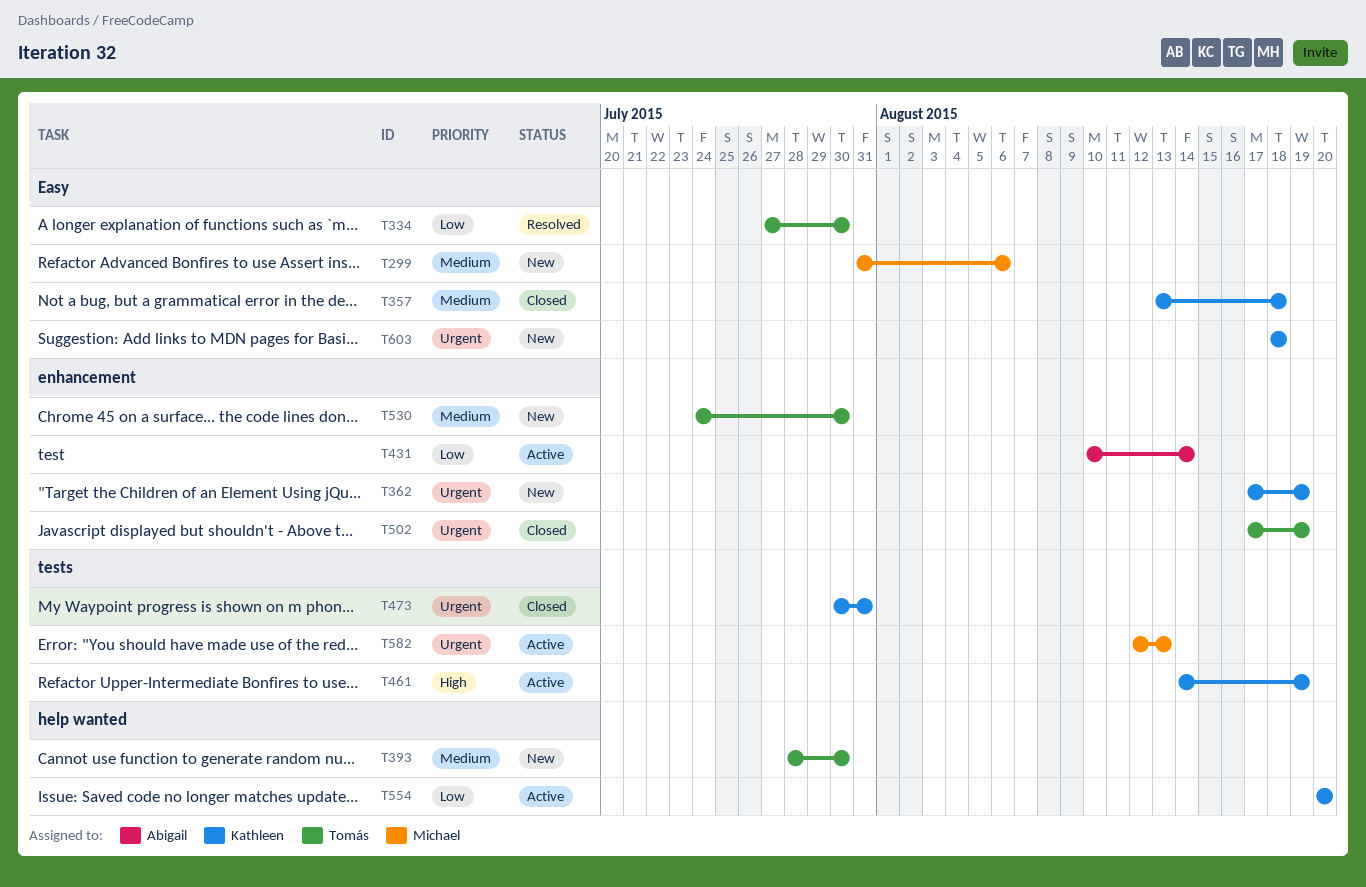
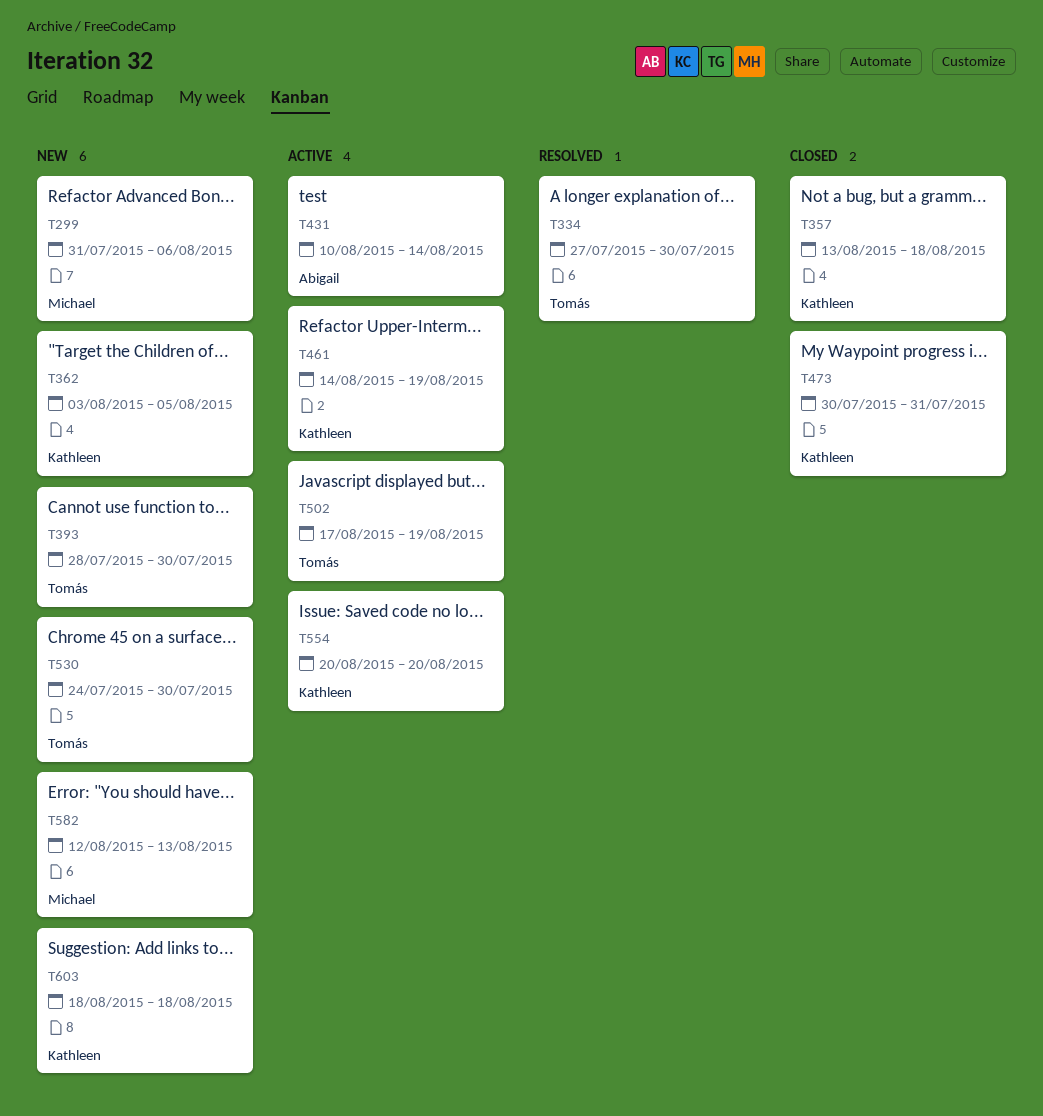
T362, start: Aug 17 -> Aug 3
T362, due: Aug 19 -> Aug 5
T502, status: Closed -> Active
T582, status: Active -> New

